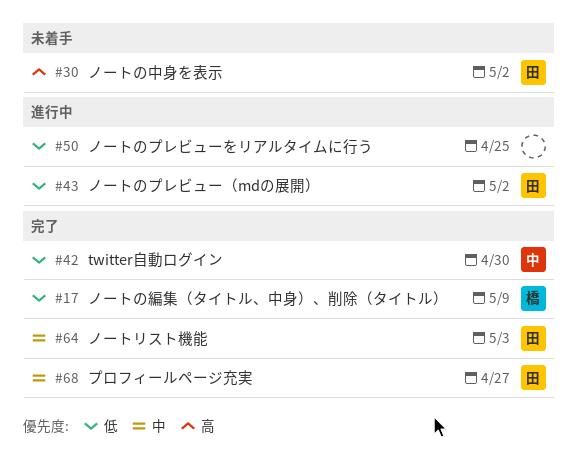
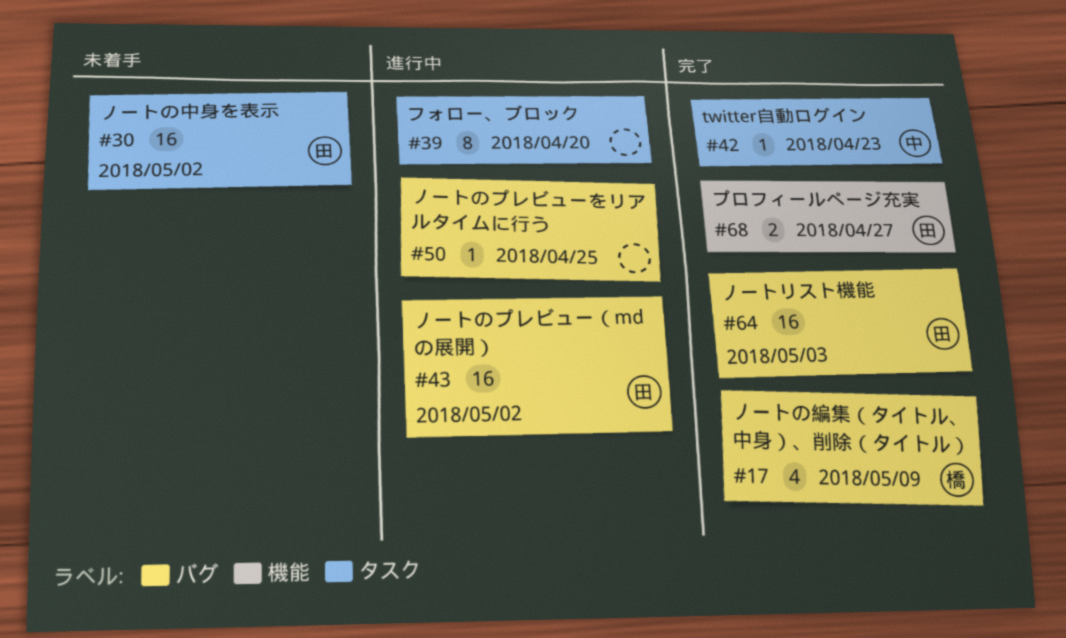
#39: none -> present
#42, due: Apr 30 -> Apr 23

